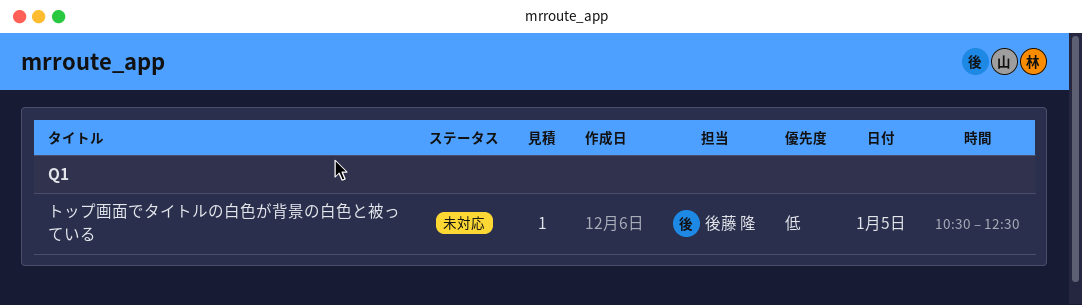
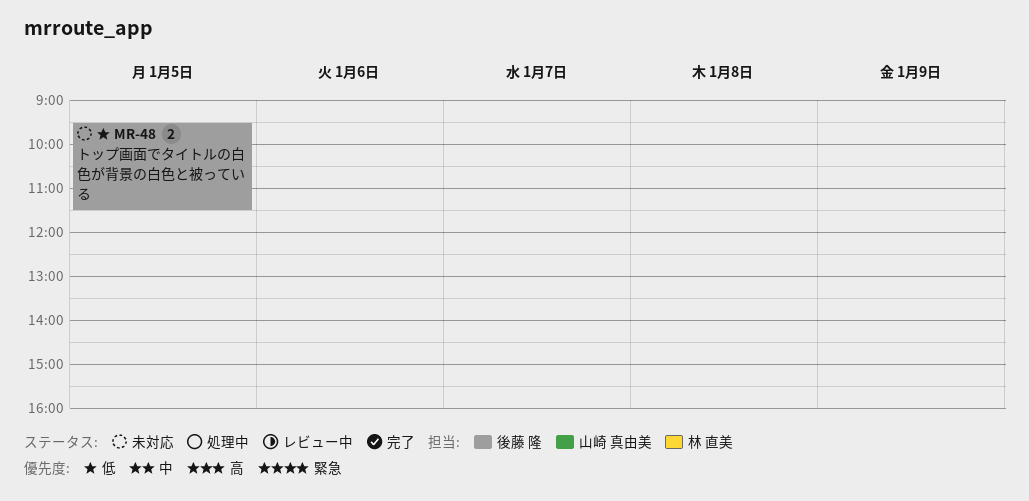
トップ画面でタイトルの白色が背景の白色と被っている, estimate: 1 -> 2
トップ画面でタイトルの白色が背景の白色と被っている, begins: 10:30 -> 09:30
トップ画面でタイトルの白色が背景の白色と被っている, ends: 12:30 -> 11:30

